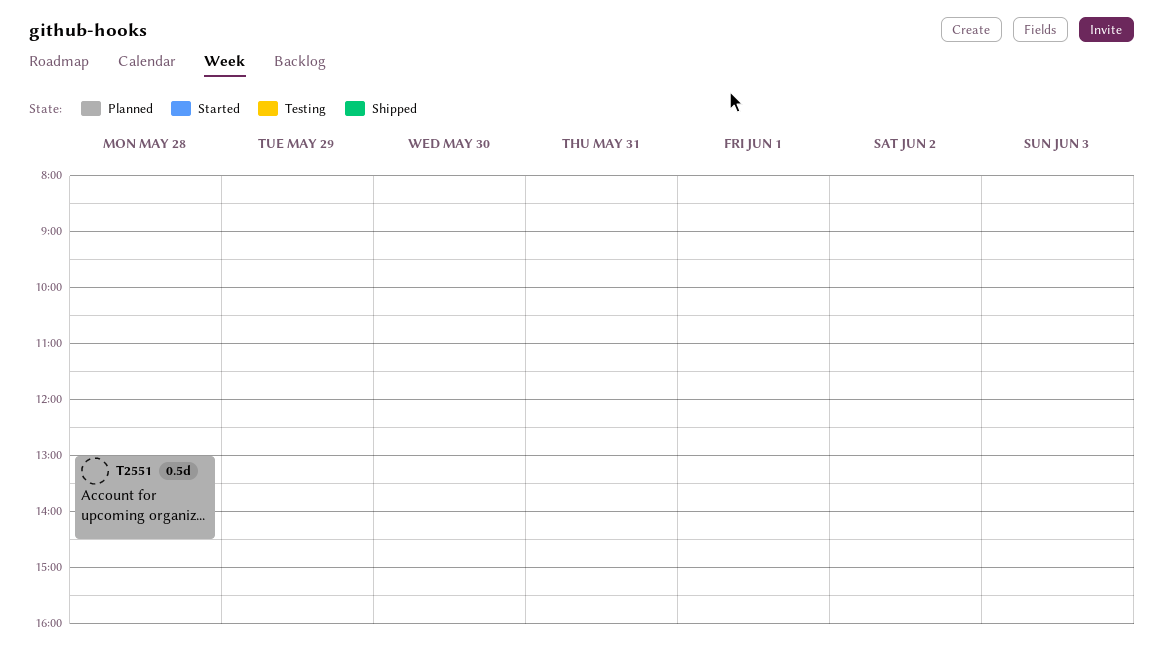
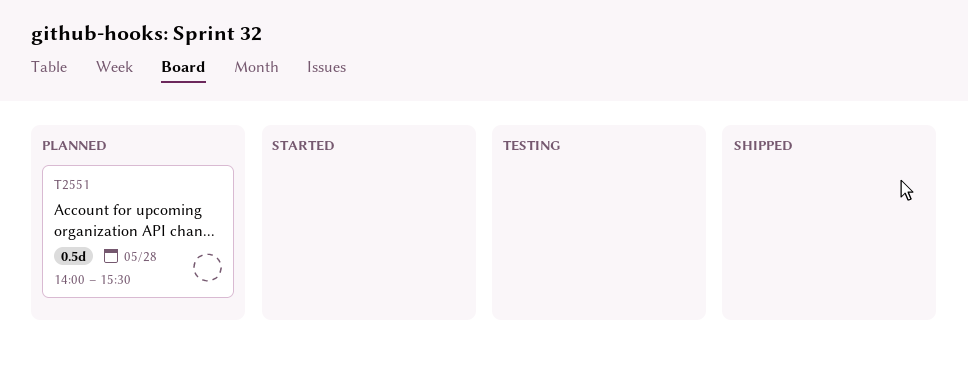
T2551, begins: 13:00 -> 14:00
T2551, ends: 14:30 -> 15:30

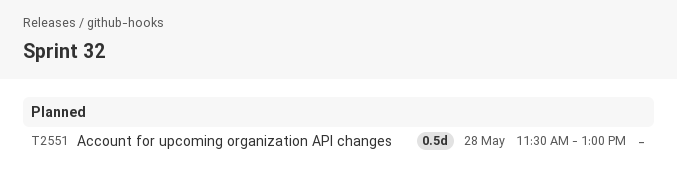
T2551, begins: 14:00 -> 11:30
T2551, ends: 15:30 -> 13:00

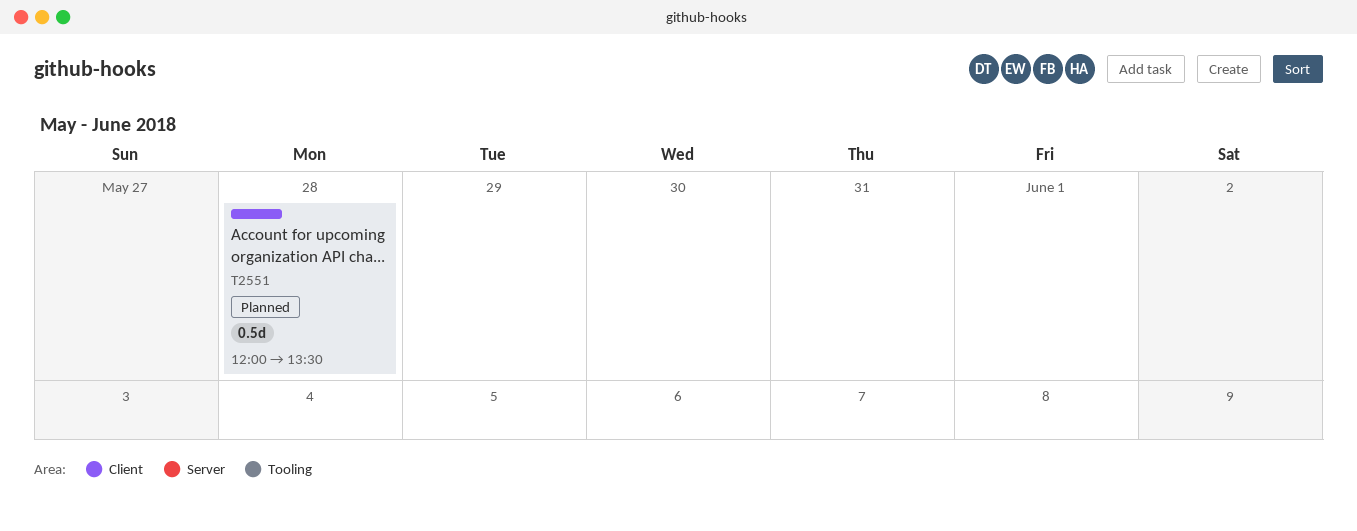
T2551, begins: 11:30 -> 12:00
T2551, ends: 13:00 -> 13:30

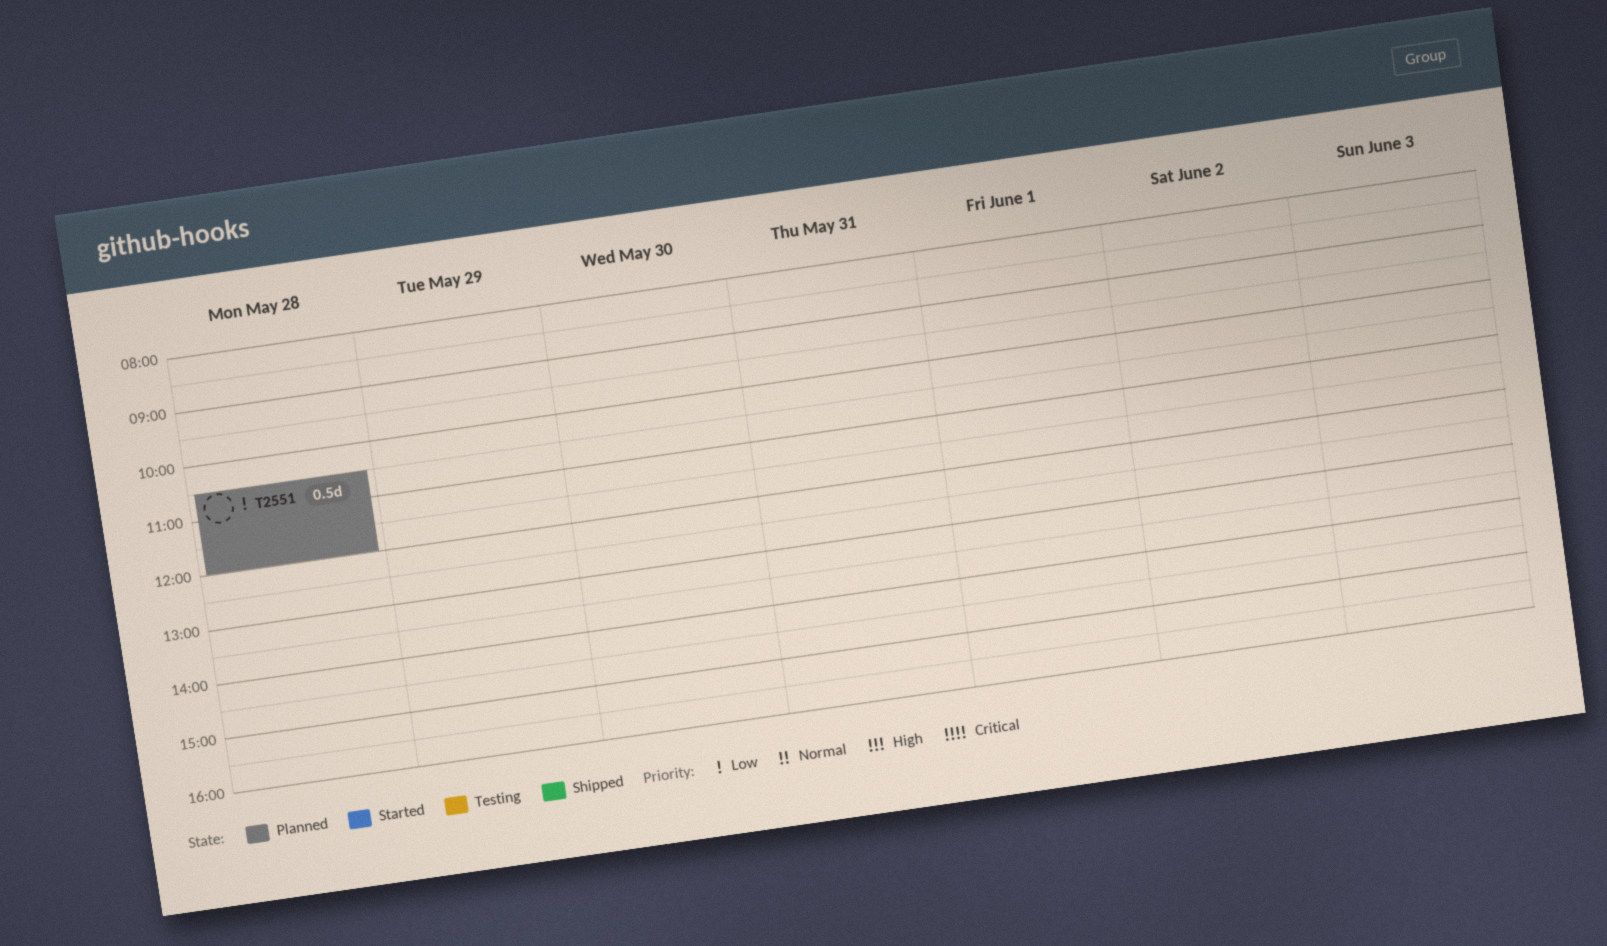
T2551, begins: 12:00 -> 10:30
T2551, ends: 13:30 -> 12:00

